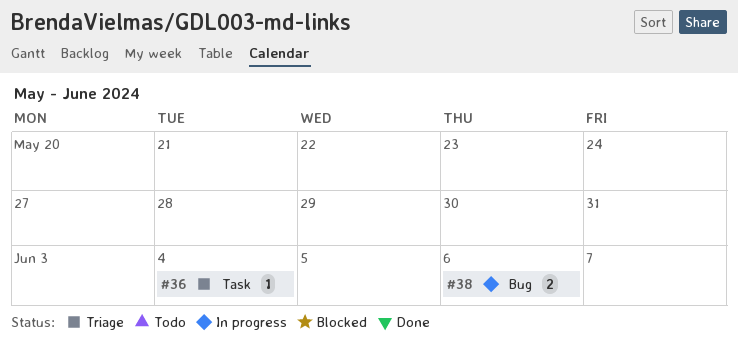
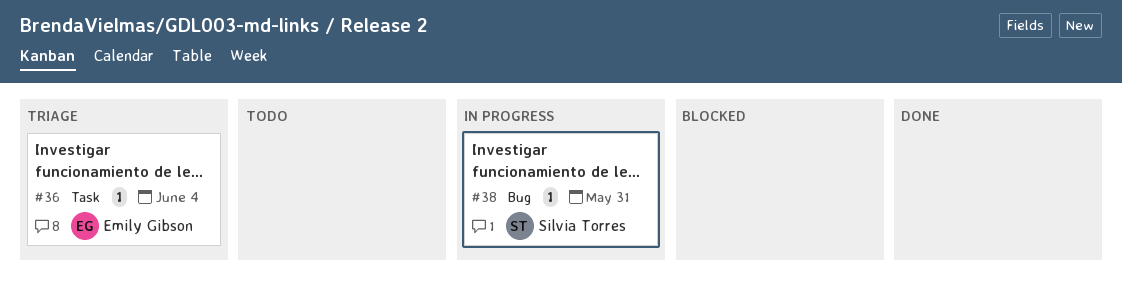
#38, estimate: 2 -> 1
#38, due: Jun 6 -> May 31

